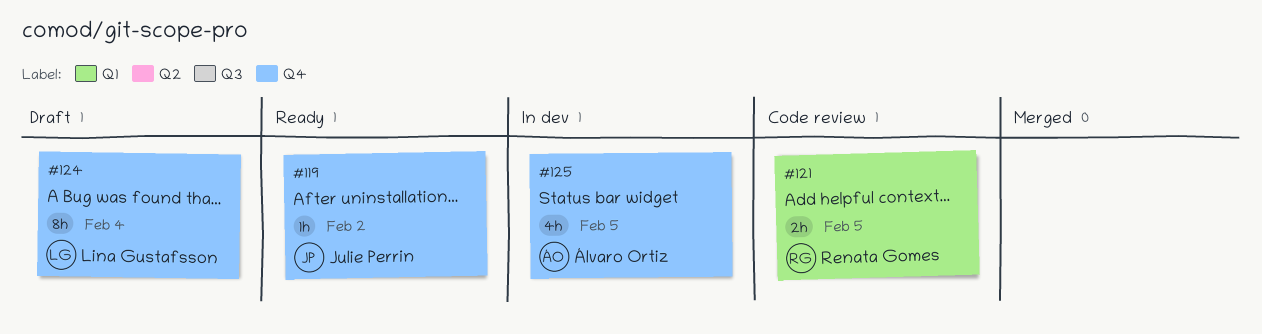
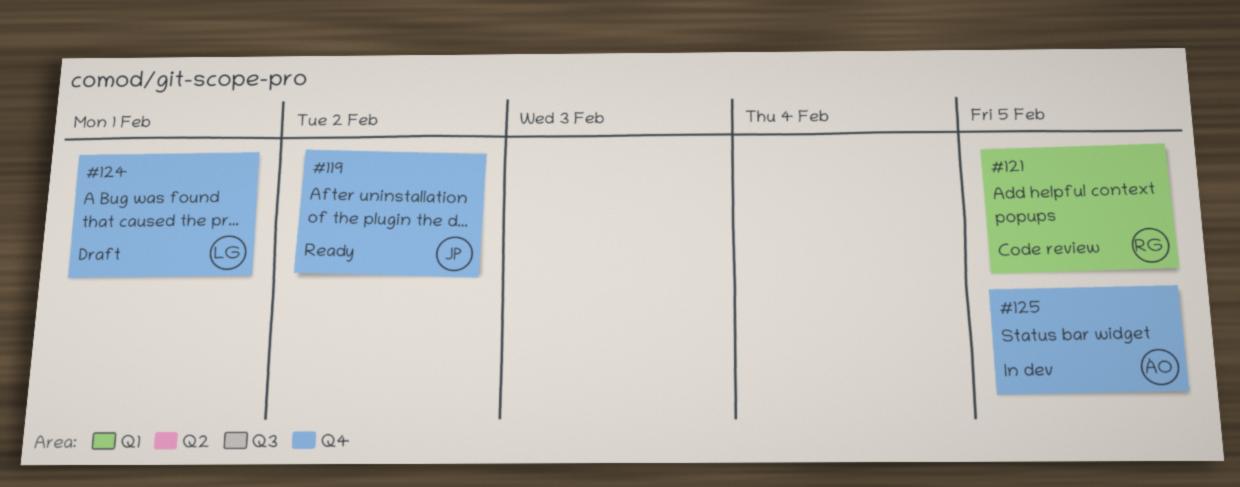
#124, due: Feb 4 -> Feb 1

